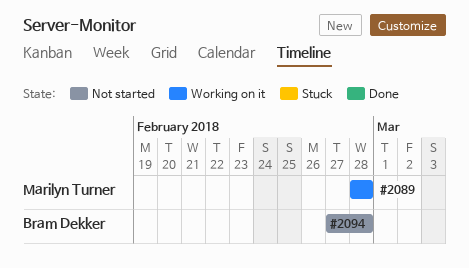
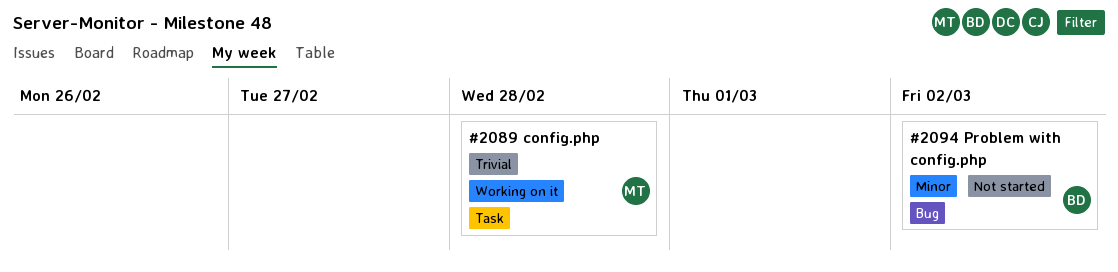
#2094, due: Feb 28 -> Mar 2

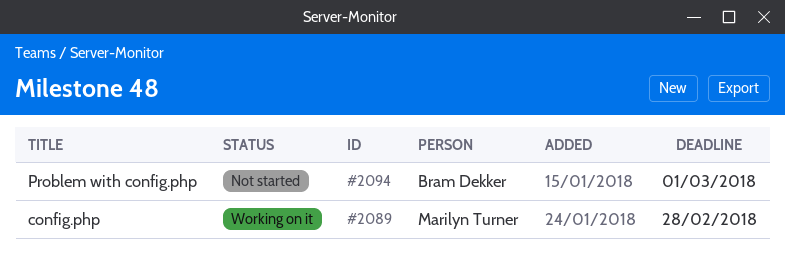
#2094, due: Mar 2 -> Mar 1

